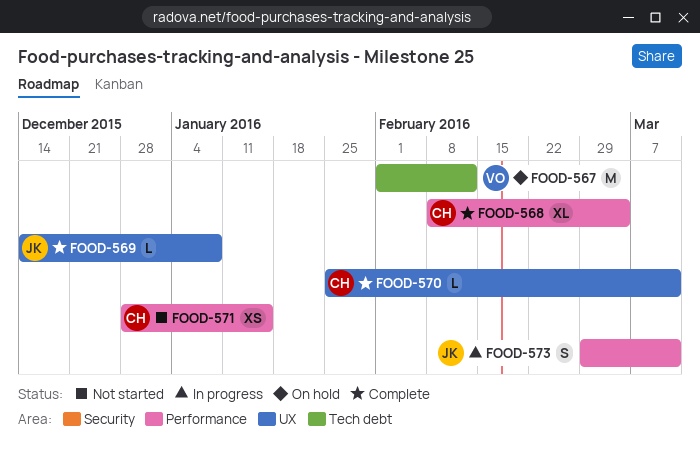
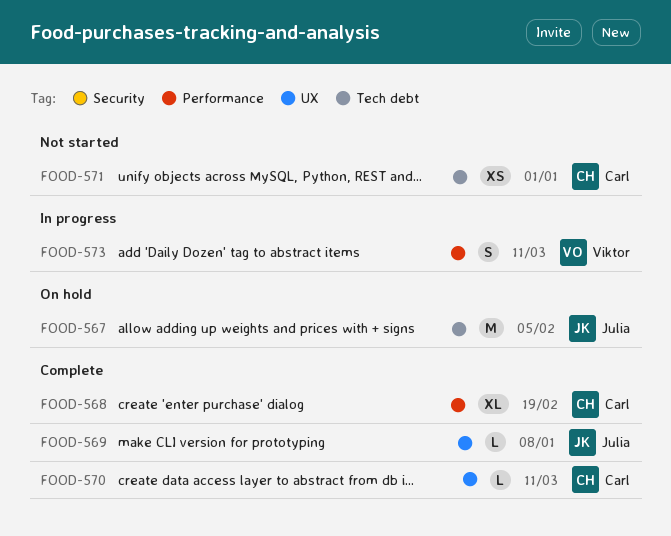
FOOD-567, owner: Viktor -> Julia
FOOD-567, due: Feb 12 -> Feb 5
FOOD-568, due: Mar 4 -> Feb 19
FOOD-571, label: Performance -> Tech debt
FOOD-571, due: Jan 15 -> Jan 1
FOOD-573, owner: Julia -> Viktor

